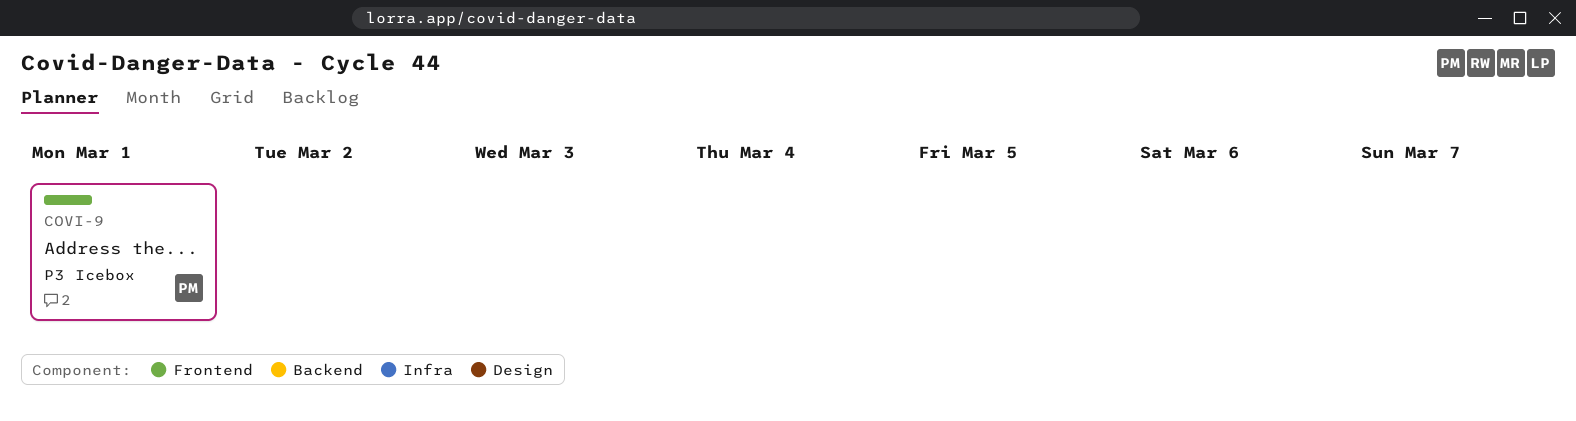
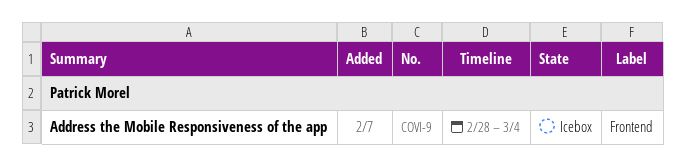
COVI-9, due: Mar 1 -> Mar 4

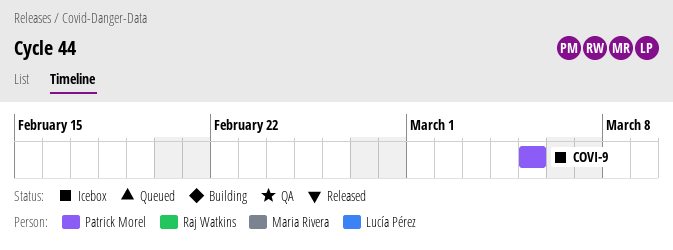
COVI-9, start: Feb 28 -> Mar 5
COVI-9, due: Mar 4 -> Mar 5

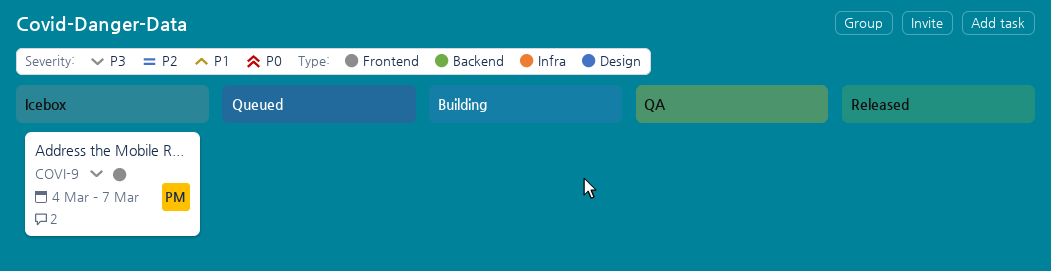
COVI-9, start: Mar 5 -> Mar 4
COVI-9, due: Mar 5 -> Mar 7

